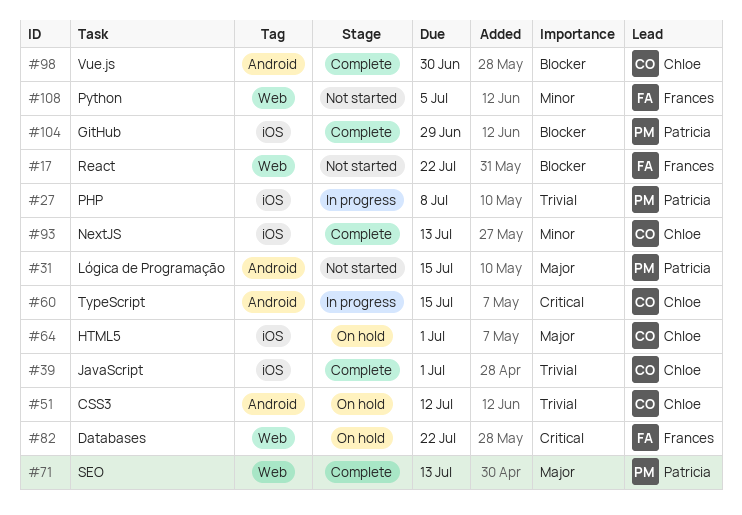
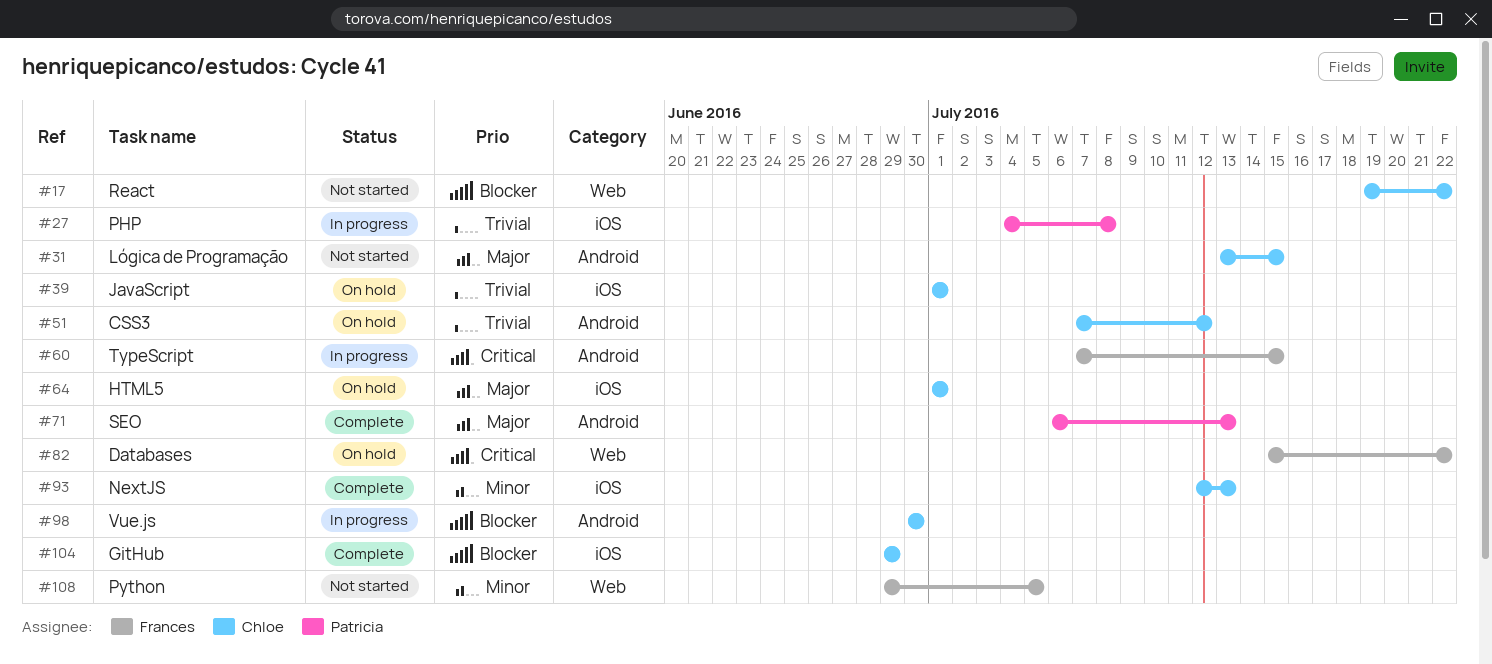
#17, owner: Frances -> Chloe
#31, owner: Patricia -> Chloe
#39, status: Complete -> On hold
#60, owner: Chloe -> Frances
#71, label: Web -> Android
#98, status: Complete -> In progress
#104, owner: Patricia -> Chloe

